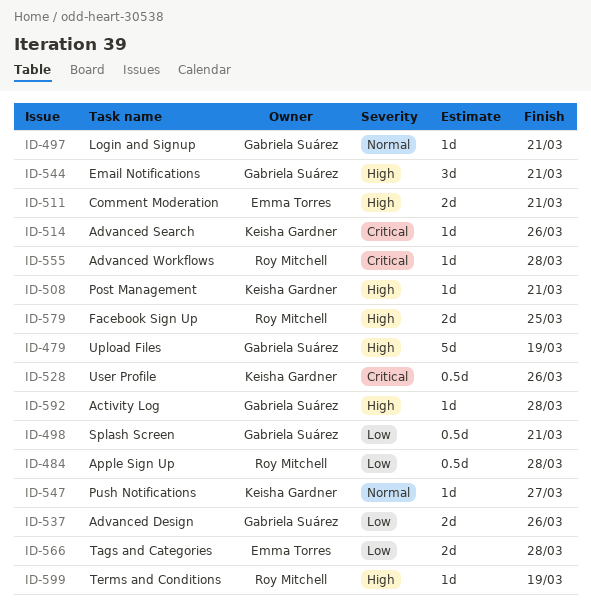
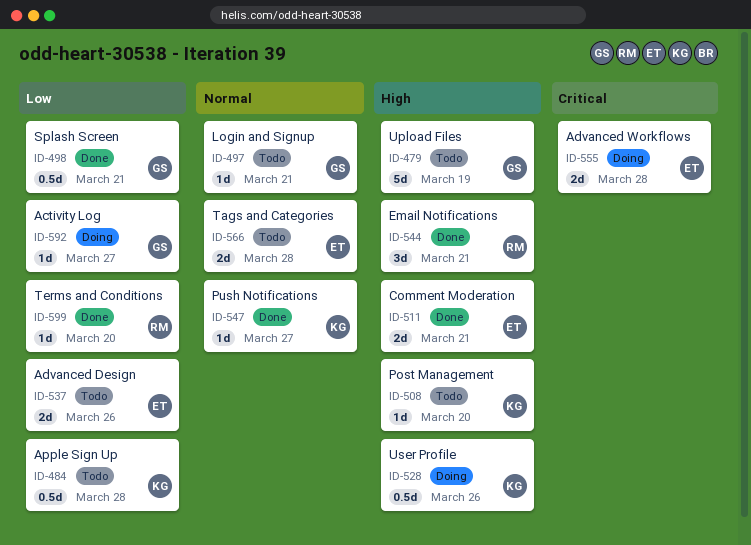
ID-484, owner: Roy Mitchell -> Keisha Gardner
ID-508, due: Mar 21 -> Mar 20
ID-514: present -> none
ID-528, priority: Critical -> High
ID-537, owner: Gabriela Suárez -> Emma Torres
ID-544, owner: Gabriela Suárez -> Roy Mitchell
ID-555, owner: Roy Mitchell -> Emma Torres
ID-555, estimate: 1d -> 2d
ID-566, priority: Low -> Normal
ID-579: present -> none
ID-592, priority: High -> Low
ID-592, due: Mar 28 -> Mar 27
ID-599, priority: High -> Low
ID-599, due: Mar 19 -> Mar 20

